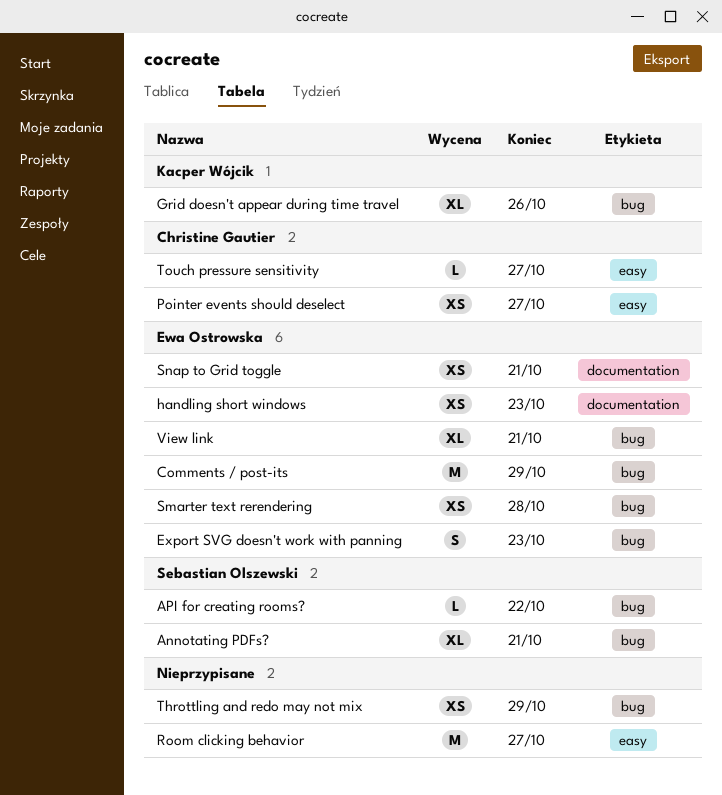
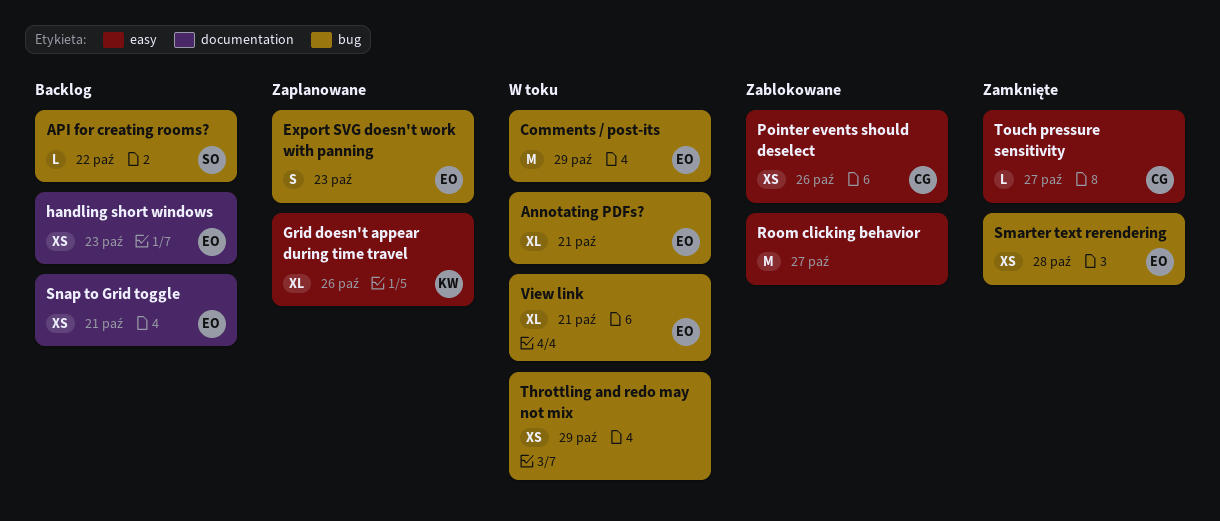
Annotating PDFs?, owner: Sebastian Olszewski -> Ewa Ostrowska
Grid doesn't appear during time travel, label: bug -> easy
Pointer events should deselect, due: Oct 27 -> Oct 26

